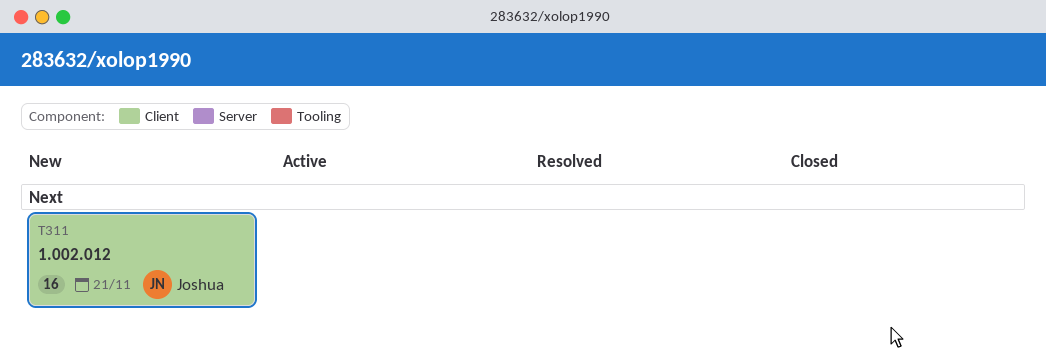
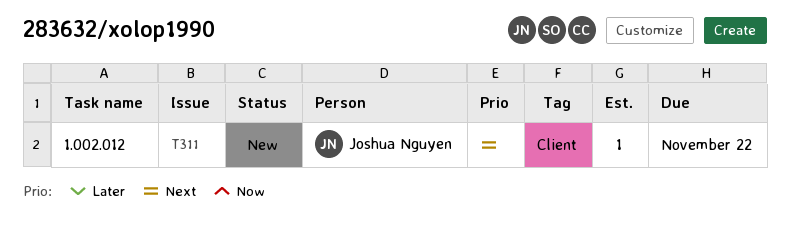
T311, estimate: 16 -> 1
T311, due: Nov 21 -> Nov 22

